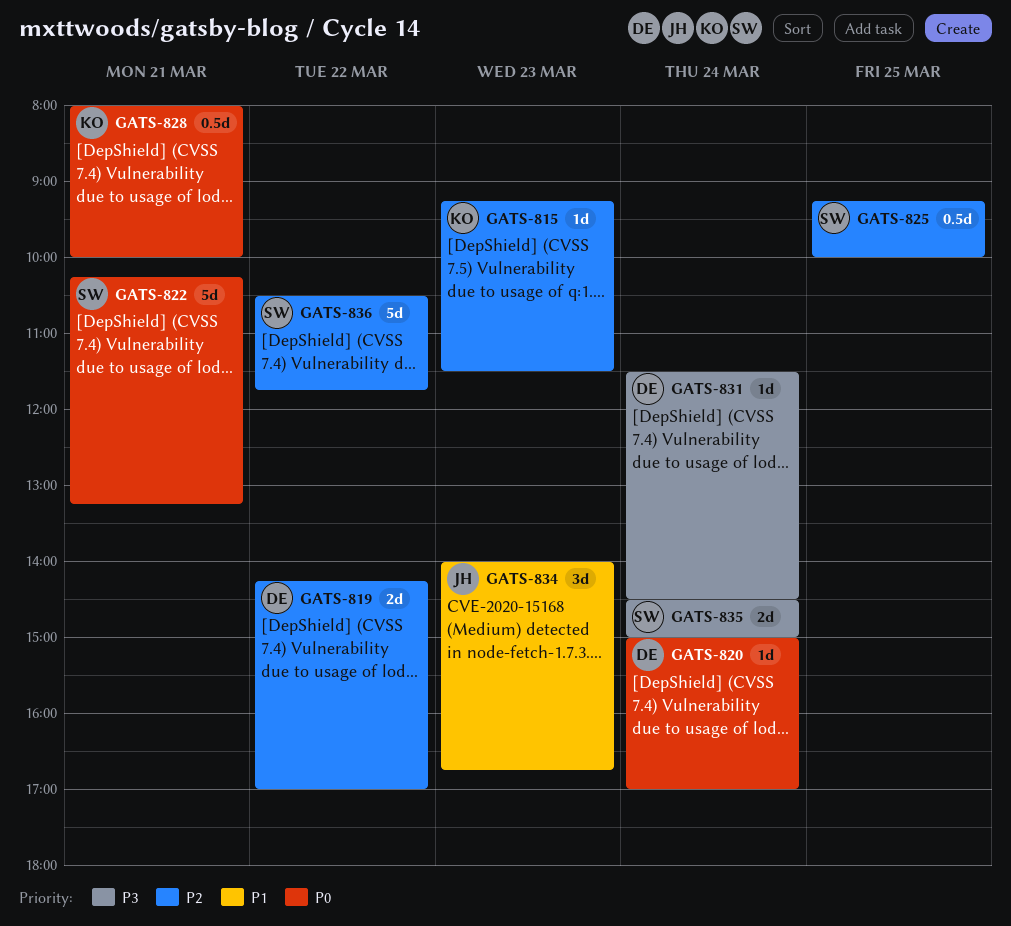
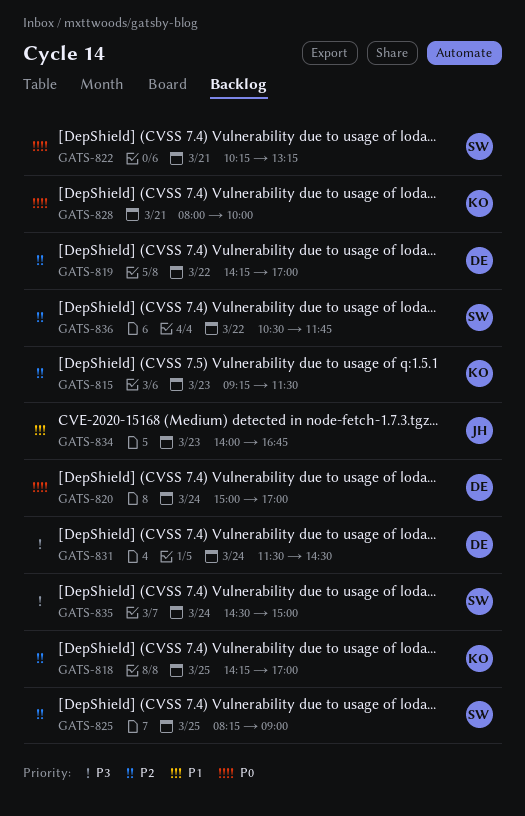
GATS-818: none -> present
GATS-825, begins: 09:15 -> 08:15
GATS-825, ends: 10:00 -> 09:00

